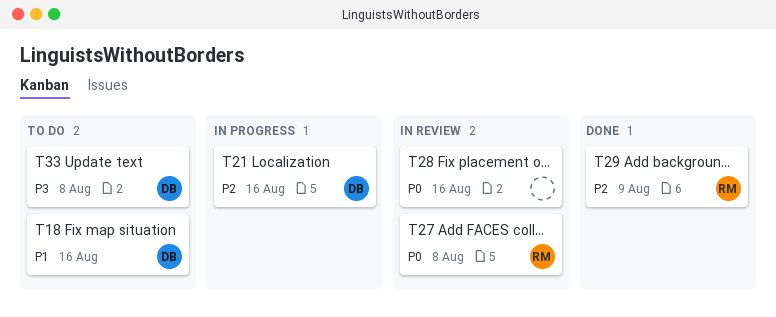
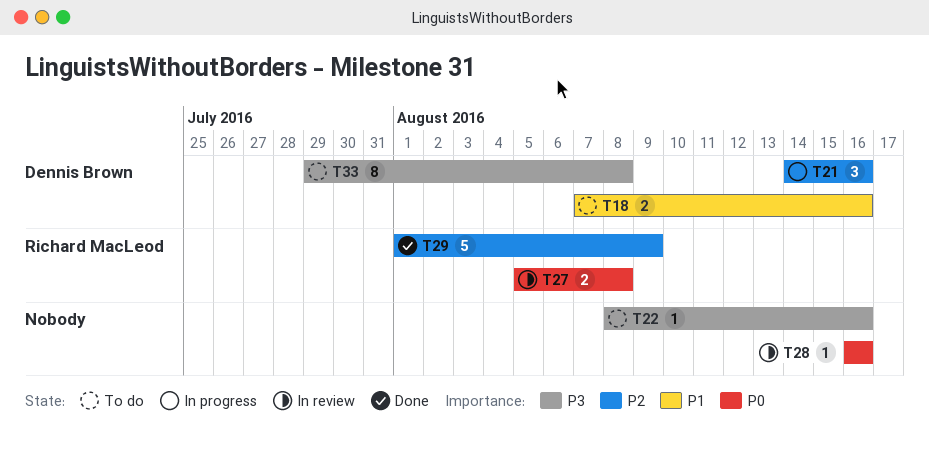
T22: none -> present

